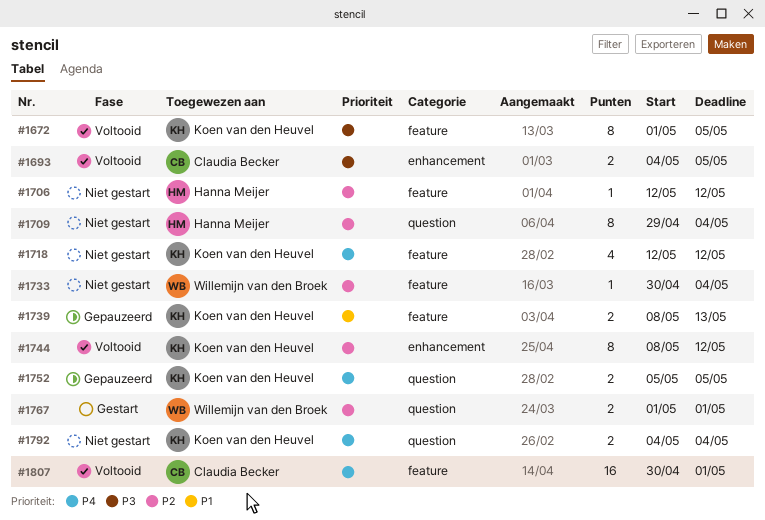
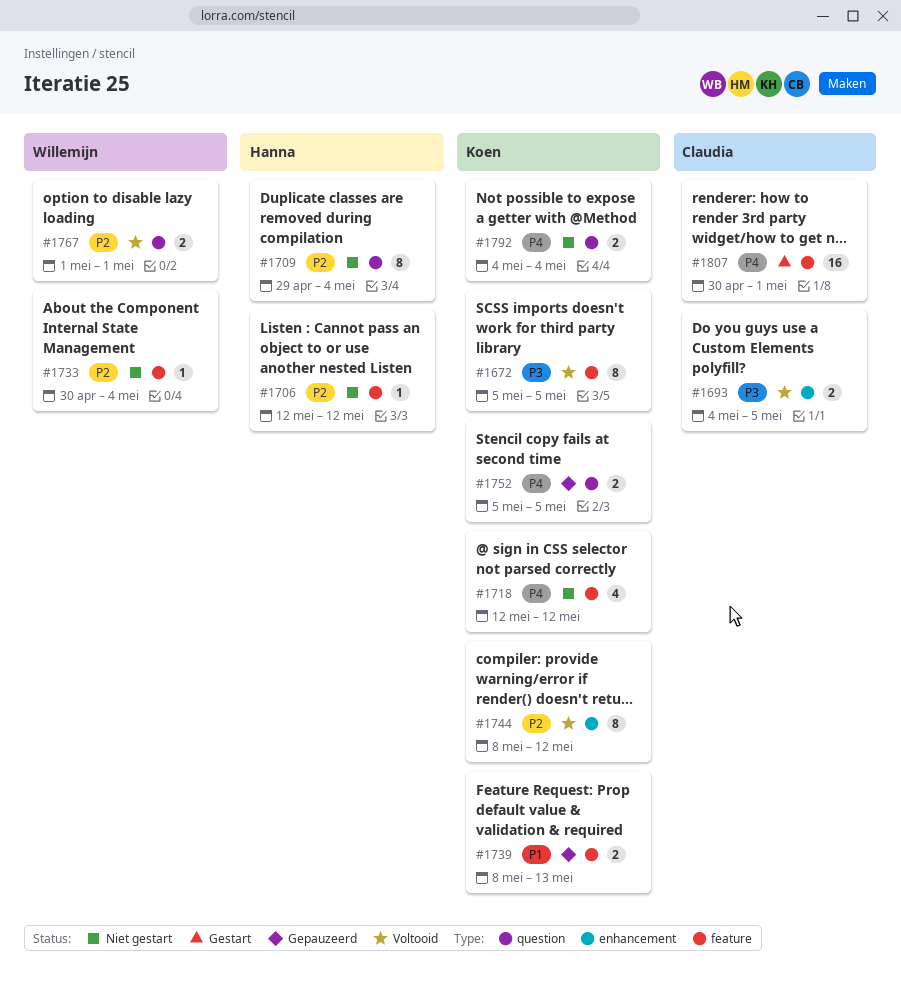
#1672, start: May 1 -> May 5
#1767, status: Gestart -> Voltooid
#1807, status: Voltooid -> Gestart

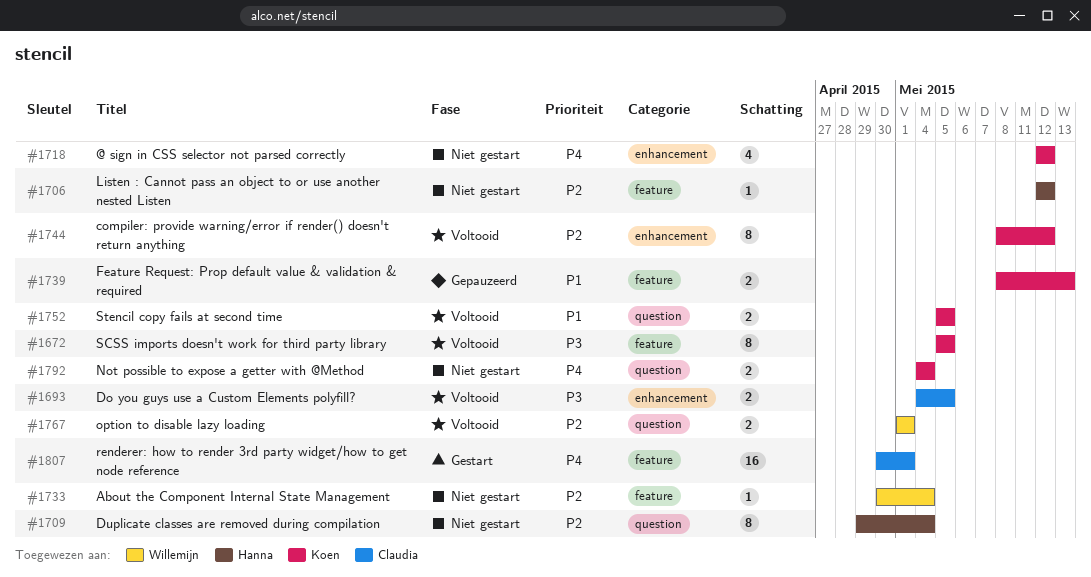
#1718, label: feature -> enhancement
#1752, status: Gepauzeerd -> Voltooid
#1752, priority: P4 -> P1

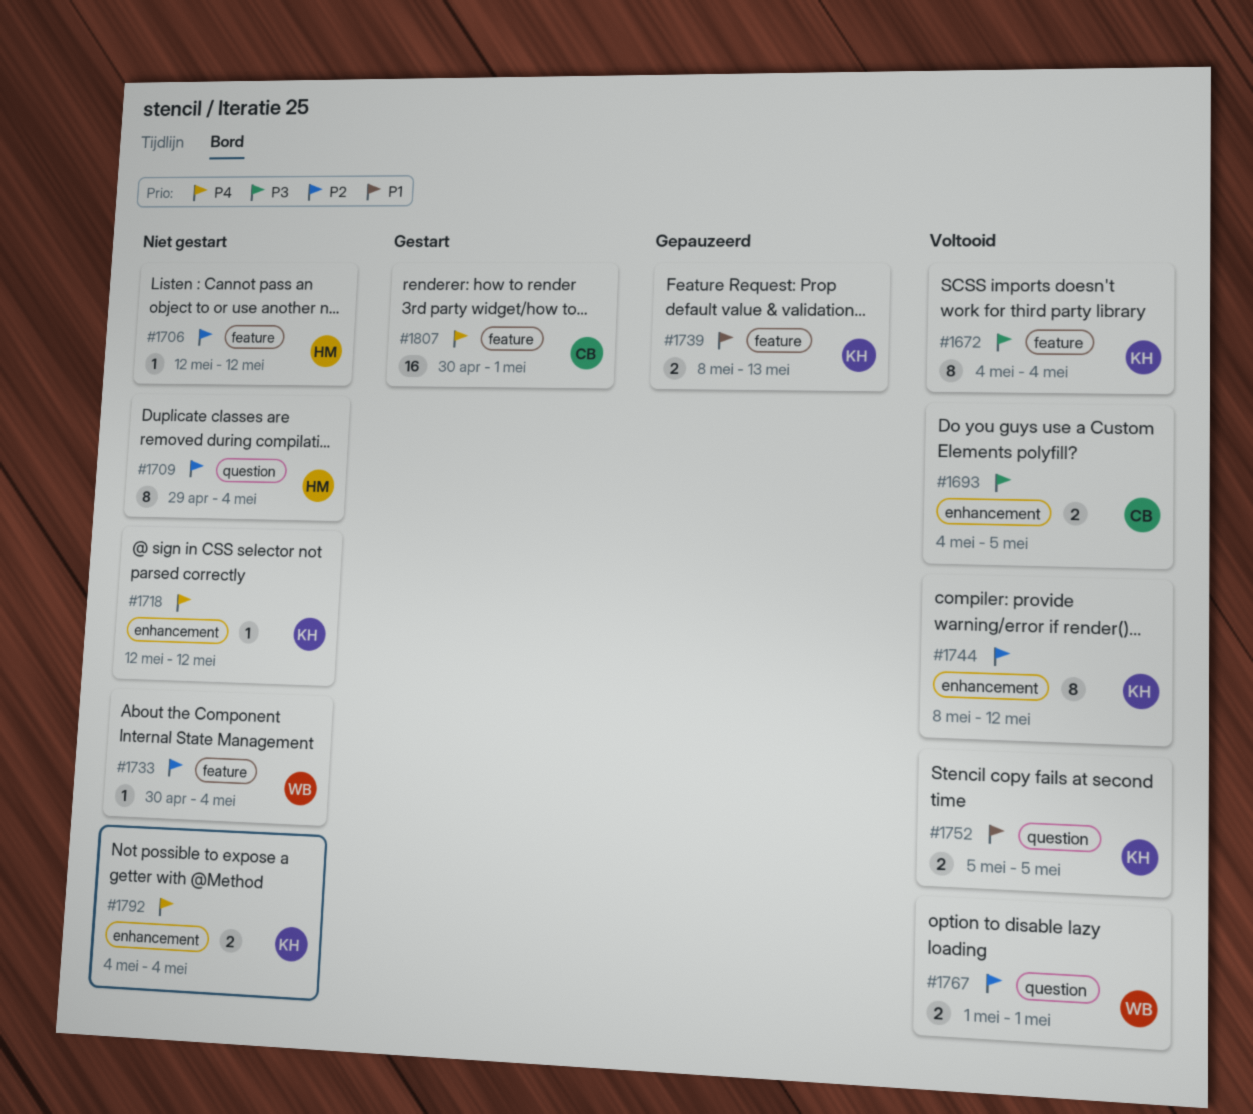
#1672, start: May 5 -> May 4
#1672, due: May 5 -> May 4
#1718, estimate: 4 -> 1
#1792, label: question -> enhancement

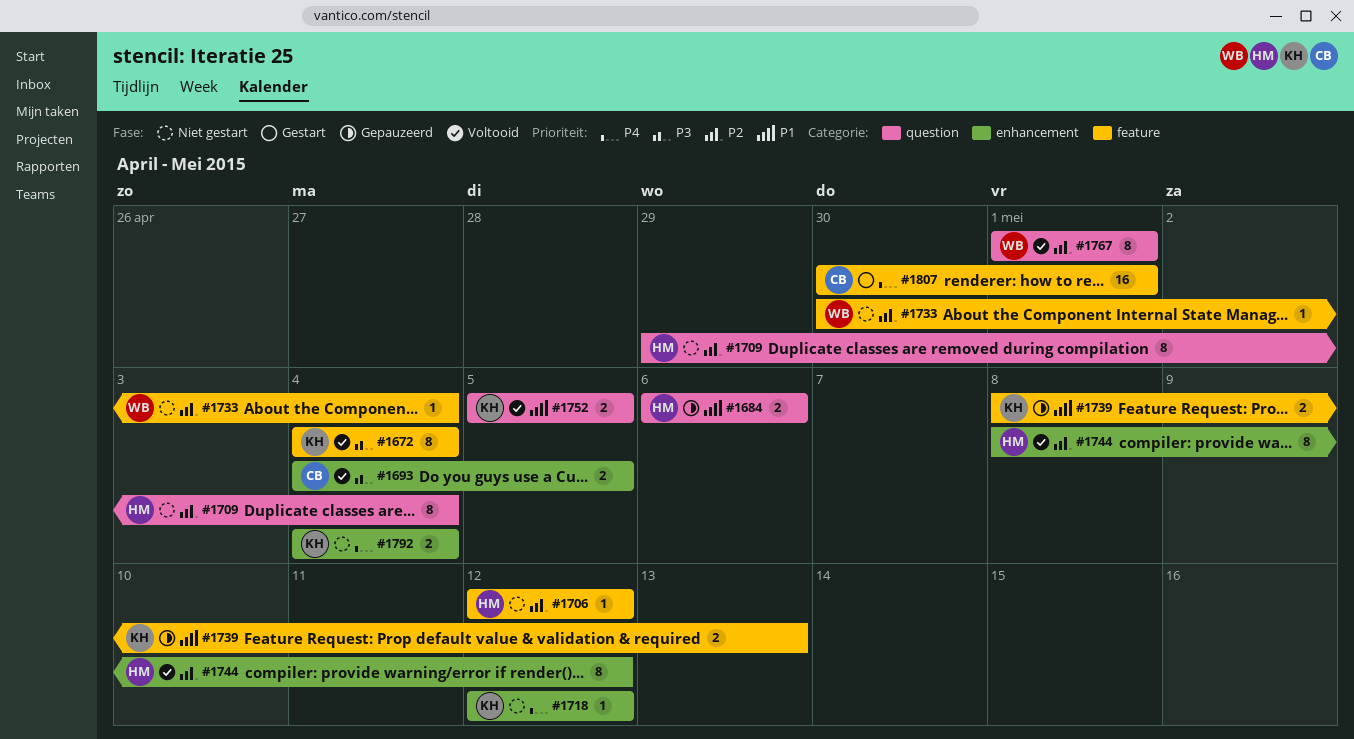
#1684: none -> present
#1744, owner: KH -> HM
#1767, estimate: 2 -> 8

